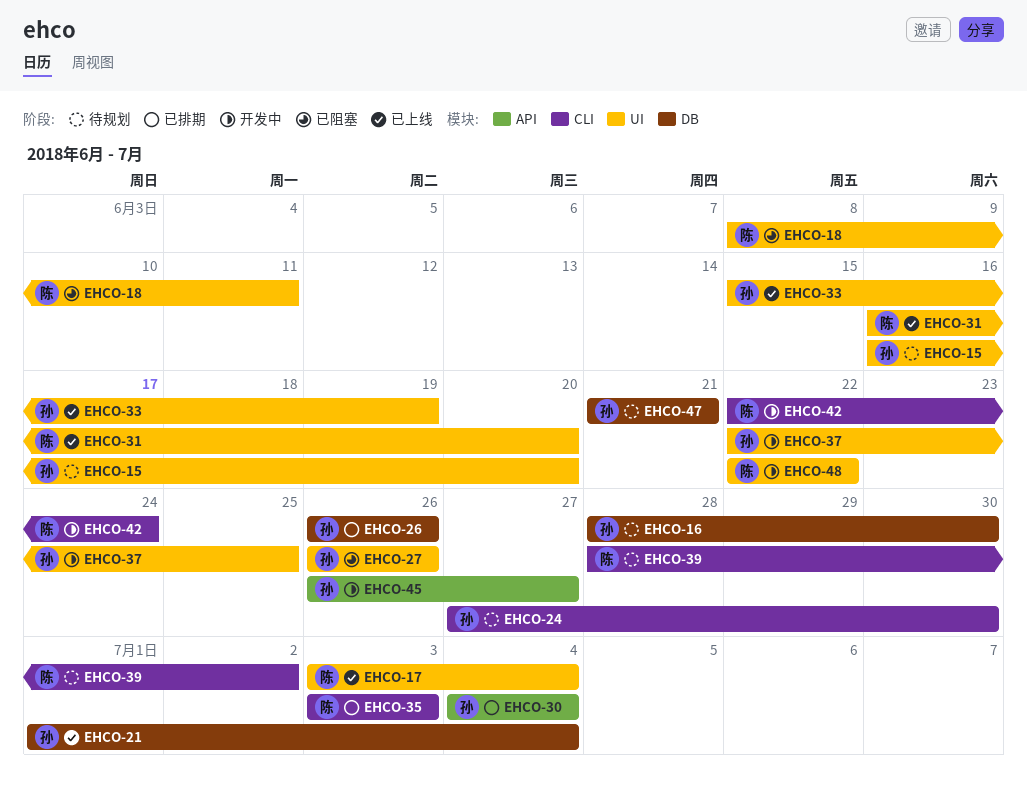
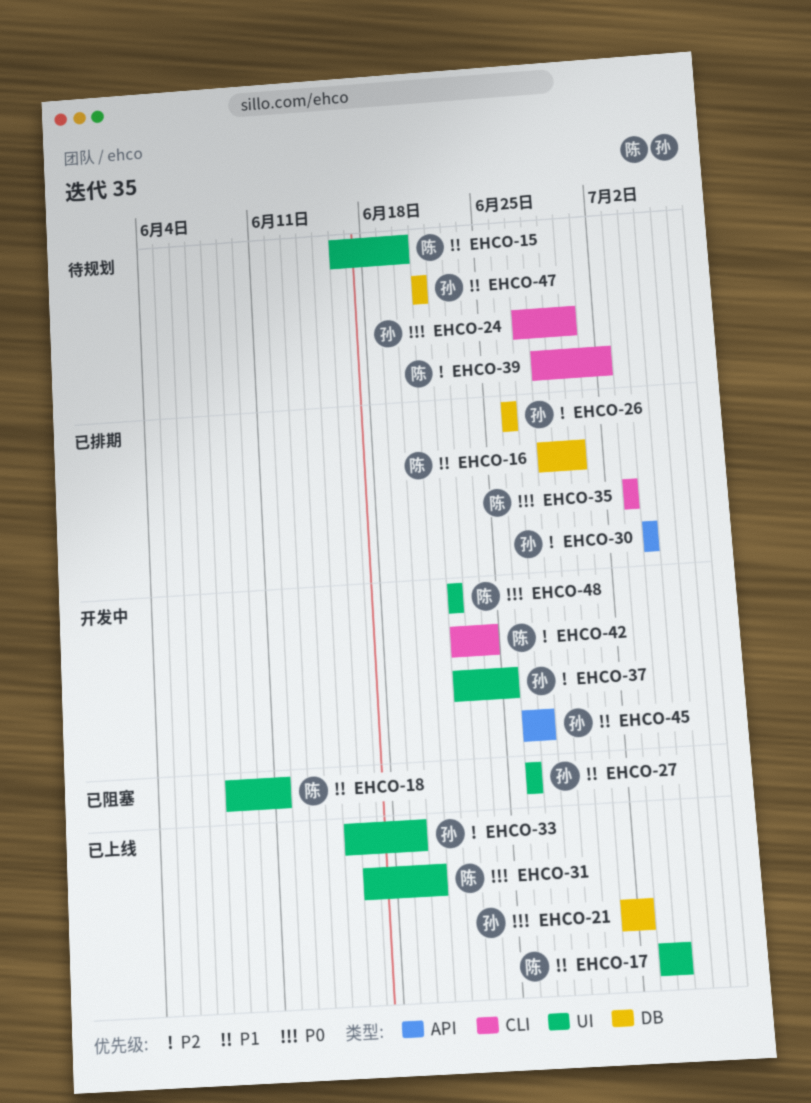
EHCO-15, owner: 孙 -> 陈
EHCO-16, status: 待规划 -> 已排期
EHCO-16, owner: 孙 -> 陈
EHCO-21, due: Jul 4 -> Jul 2

